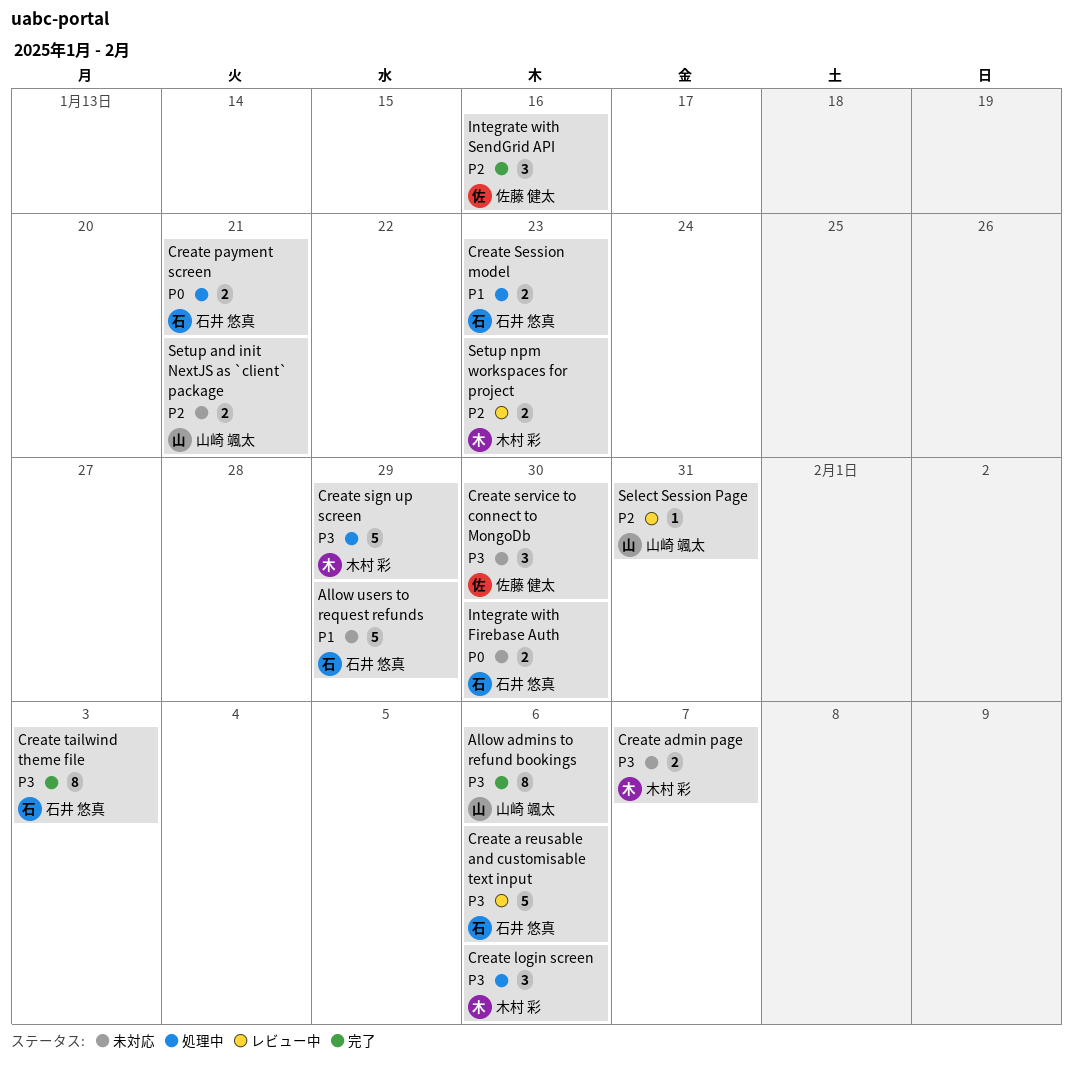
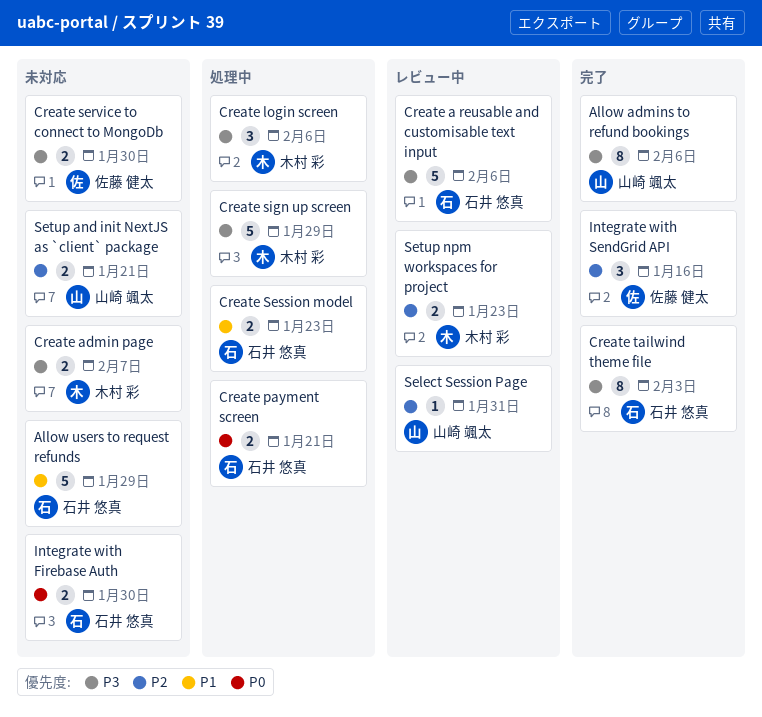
Create service to connect to MongoDb, estimate: 3 -> 2

